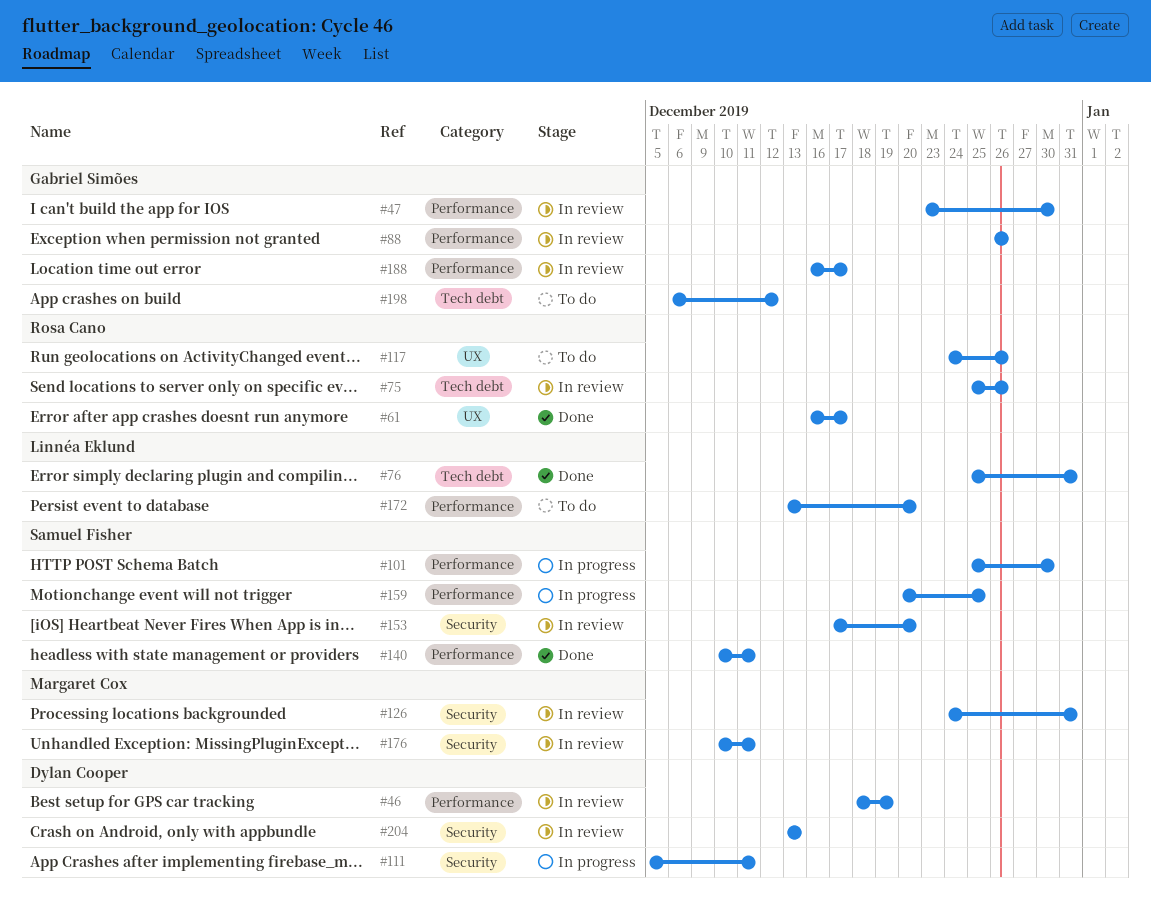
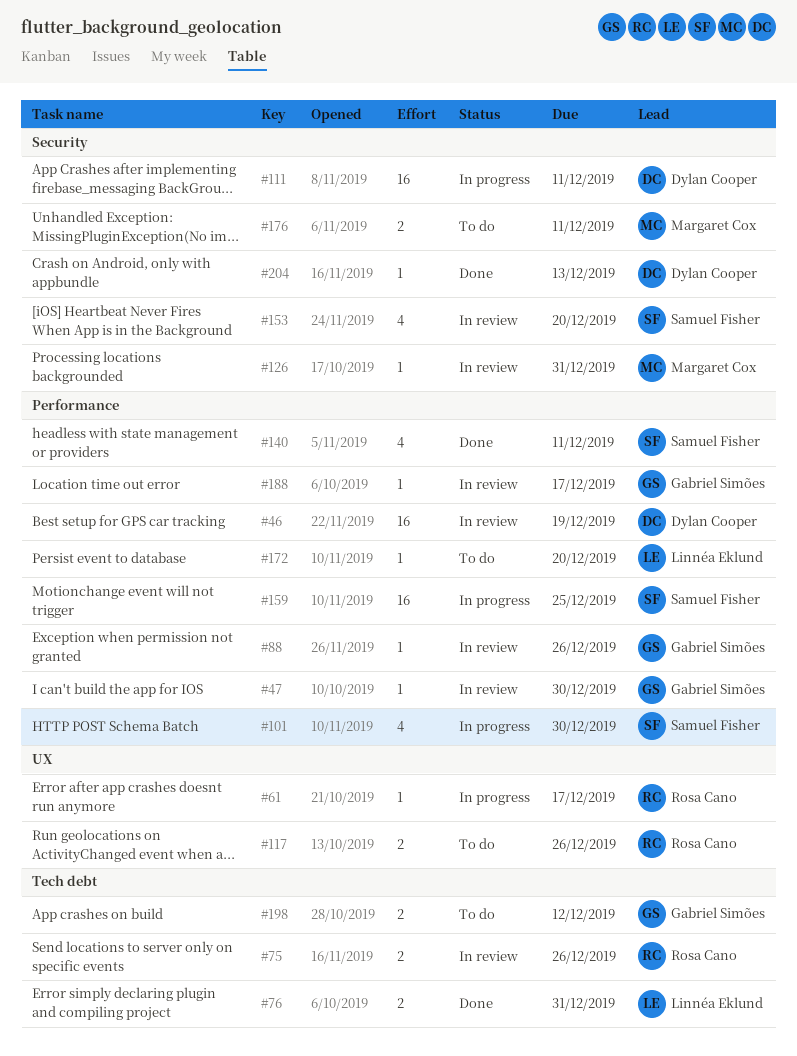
#61, status: Done -> In progress
#176, status: In review -> To do
#204, status: In review -> Done

